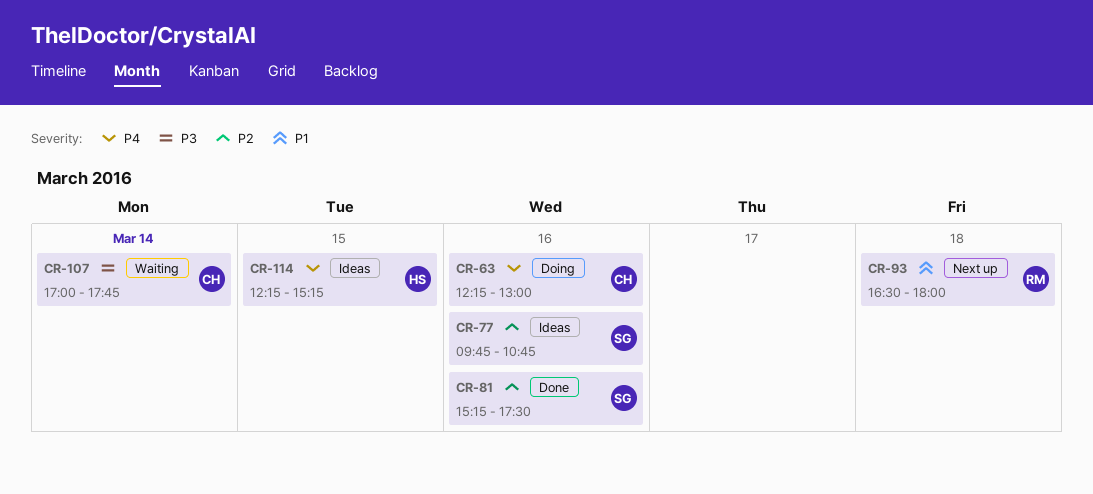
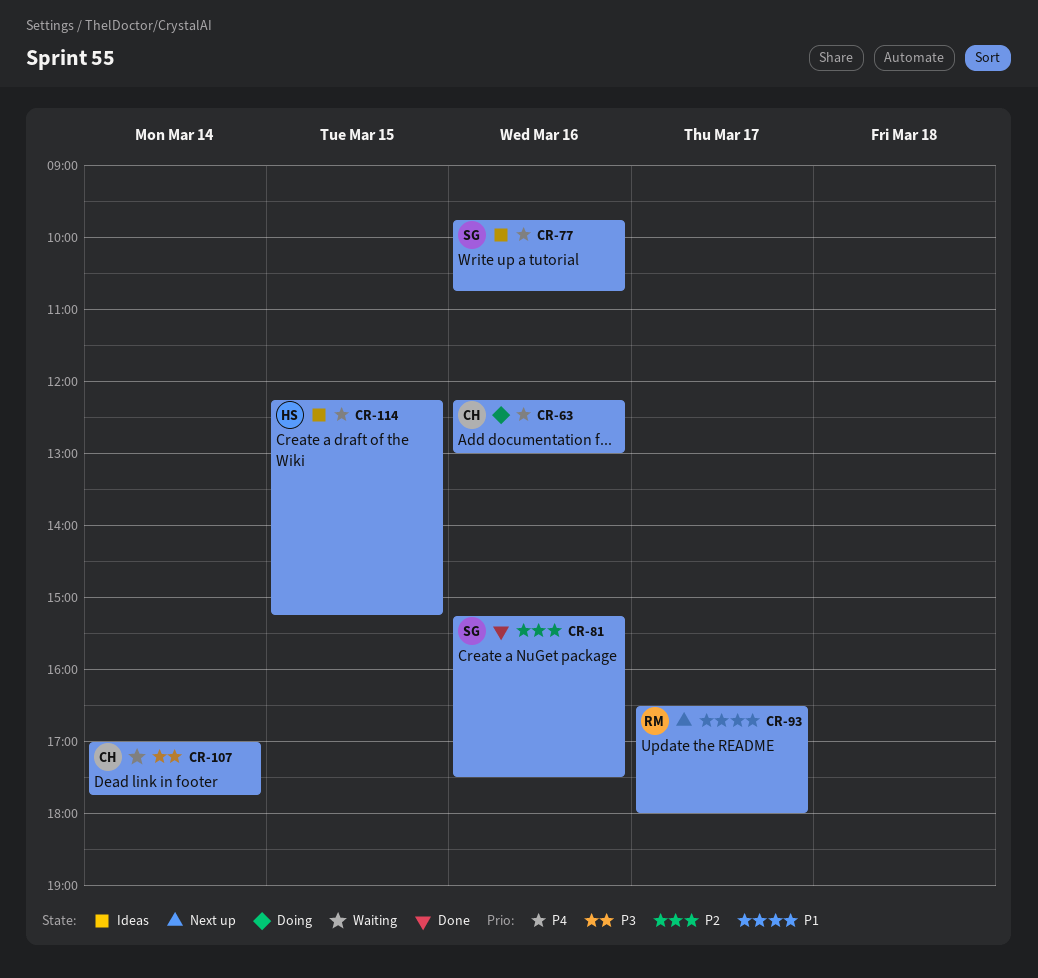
CR-77, priority: P2 -> P4
CR-93, day: Mar 18 -> Mar 17

